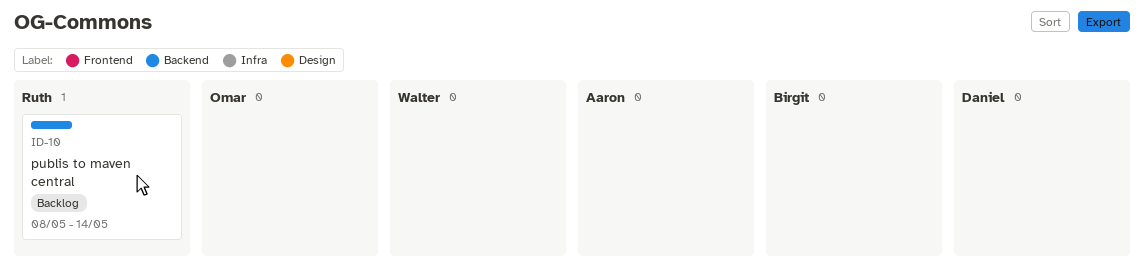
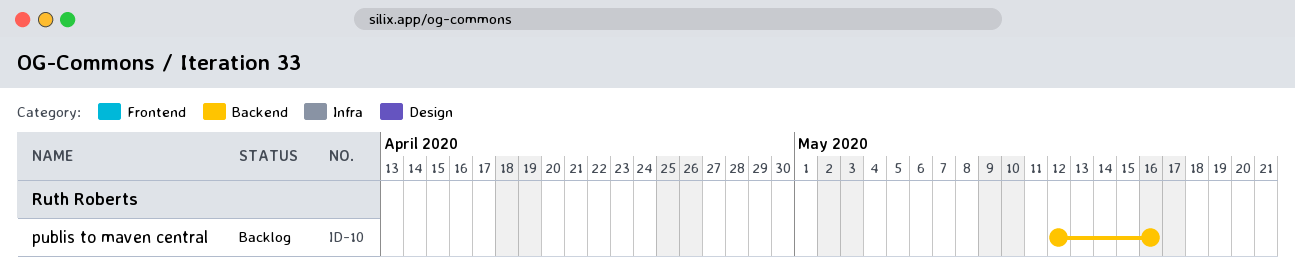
ID-10, start: May 8 -> May 12
ID-10, due: May 14 -> May 16

